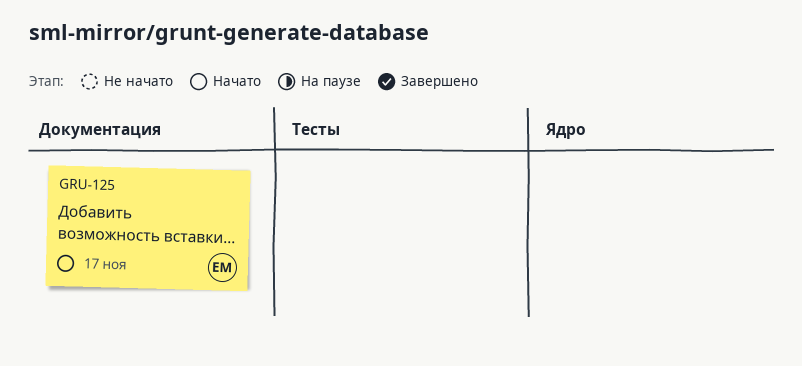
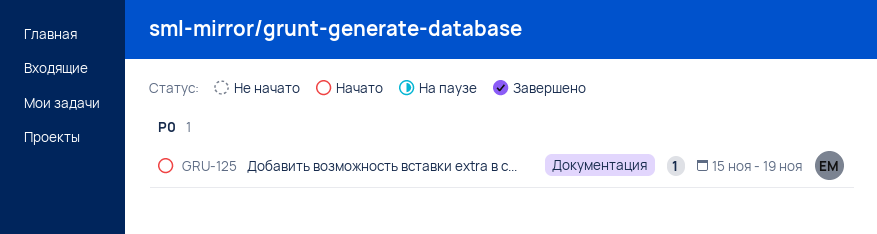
GRU-125, due: Nov 17 -> Nov 19

